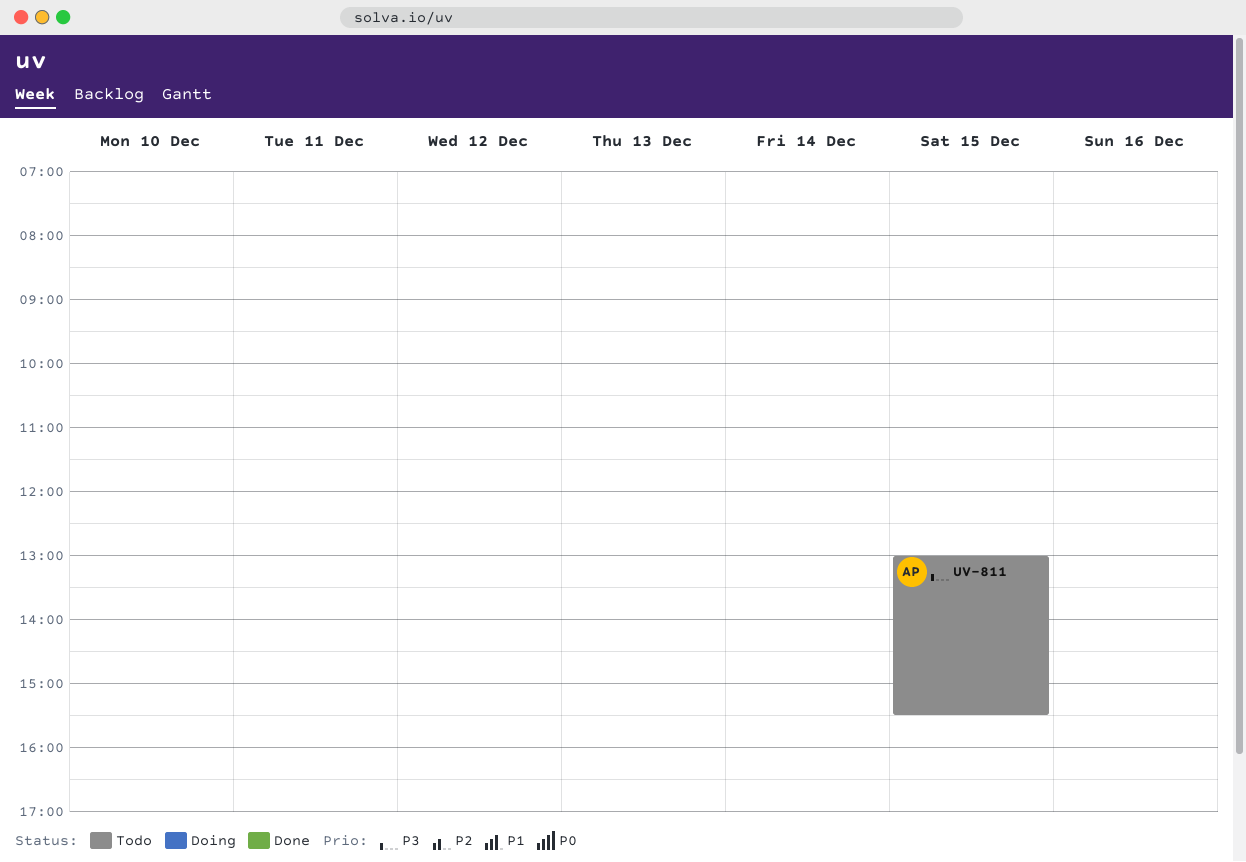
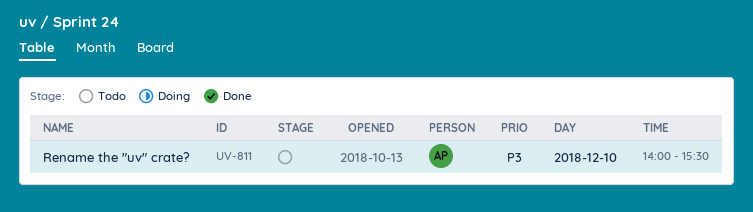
UV-811, day: Dec 15 -> Dec 10
UV-811, begins: 13:00 -> 14:00

